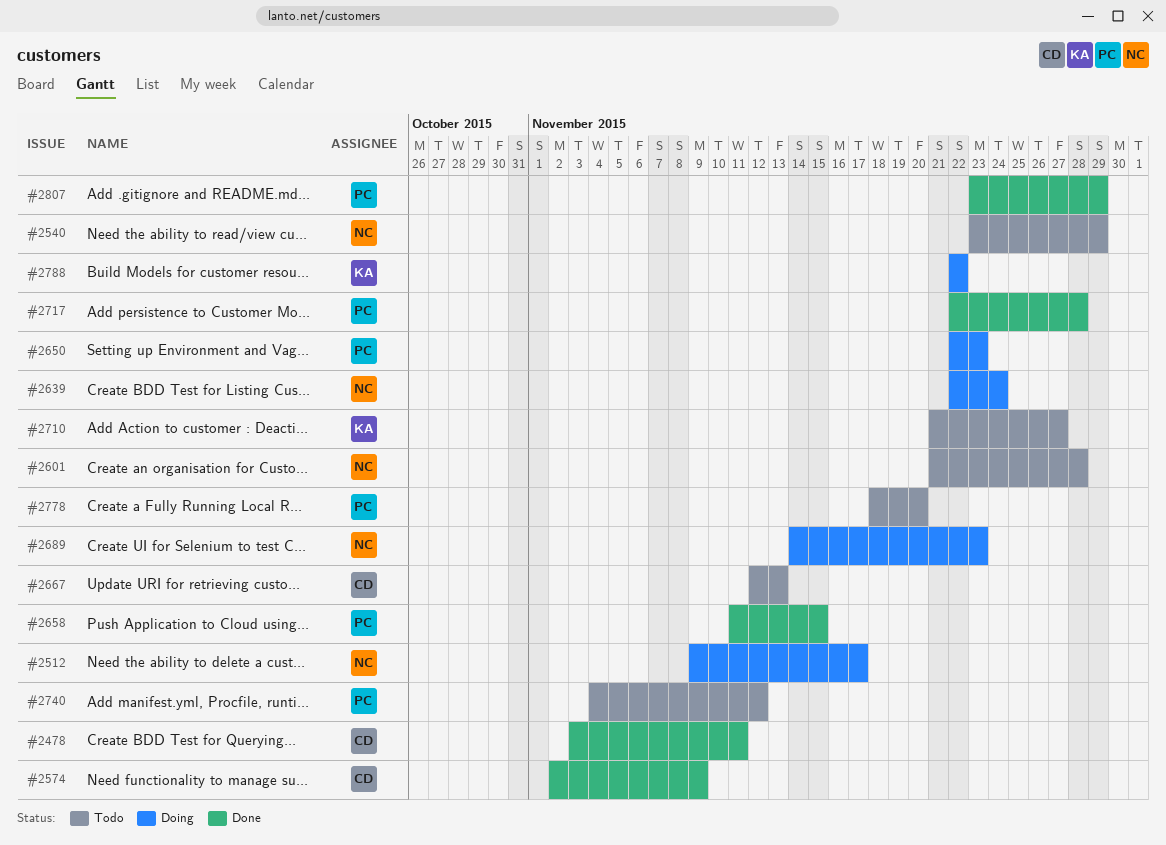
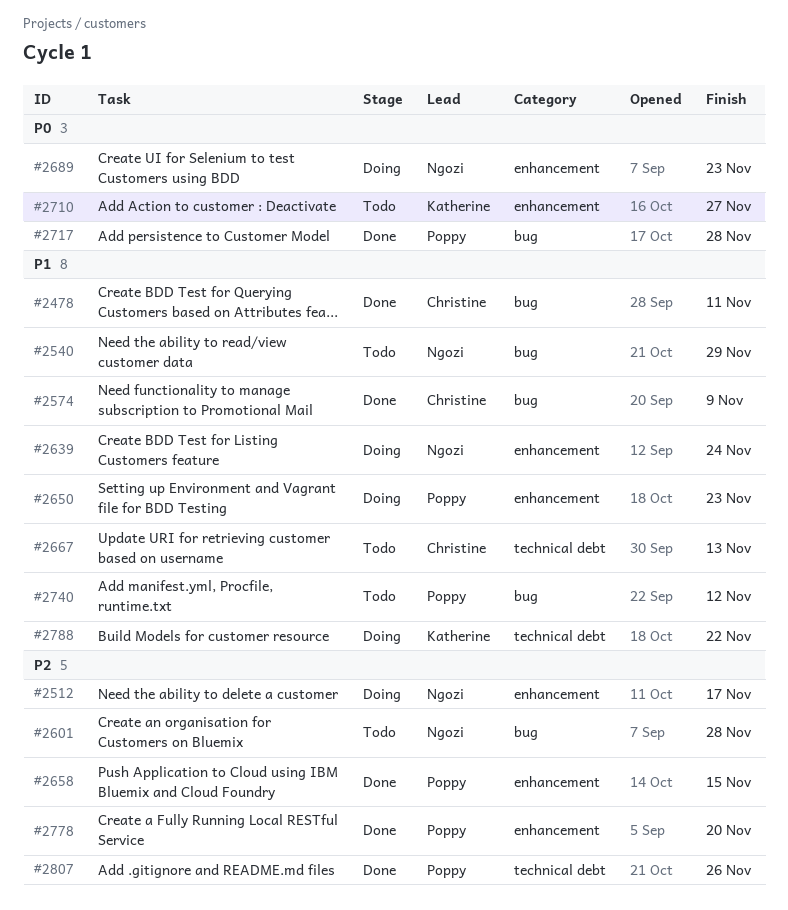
#2778, status: Todo -> Done
#2807, due: Nov 29 -> Nov 26

